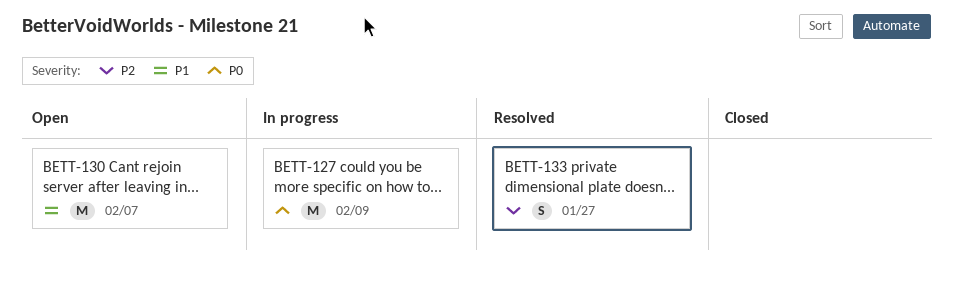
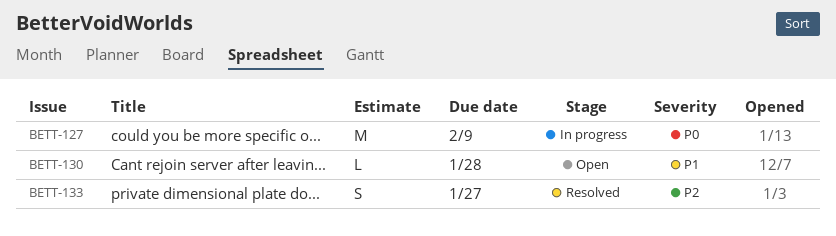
BETT-130, estimate: M -> L
BETT-130, due: Feb 7 -> Jan 28

